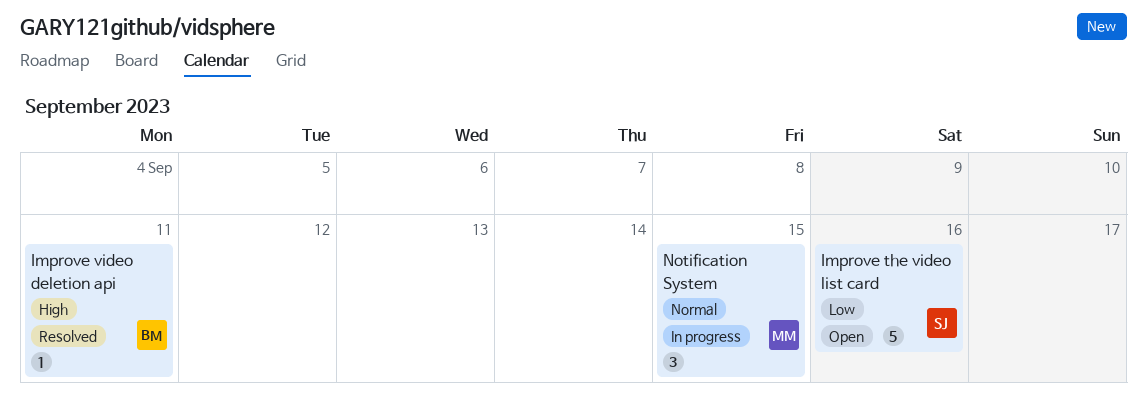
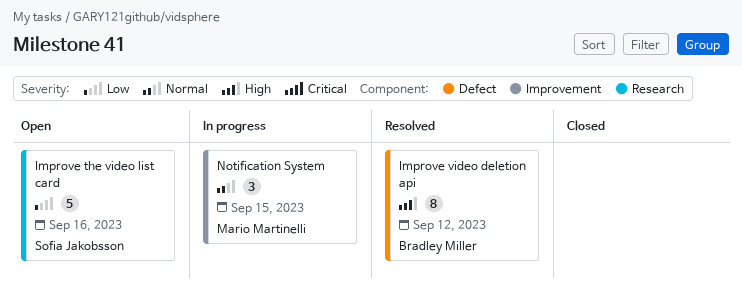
Improve video deletion api, estimate: 1 -> 8
Improve video deletion api, due: Sep 11 -> Sep 12

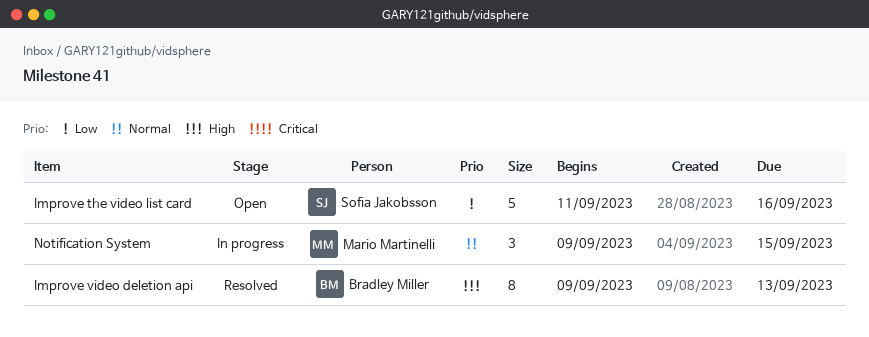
Improve video deletion api, due: Sep 12 -> Sep 13

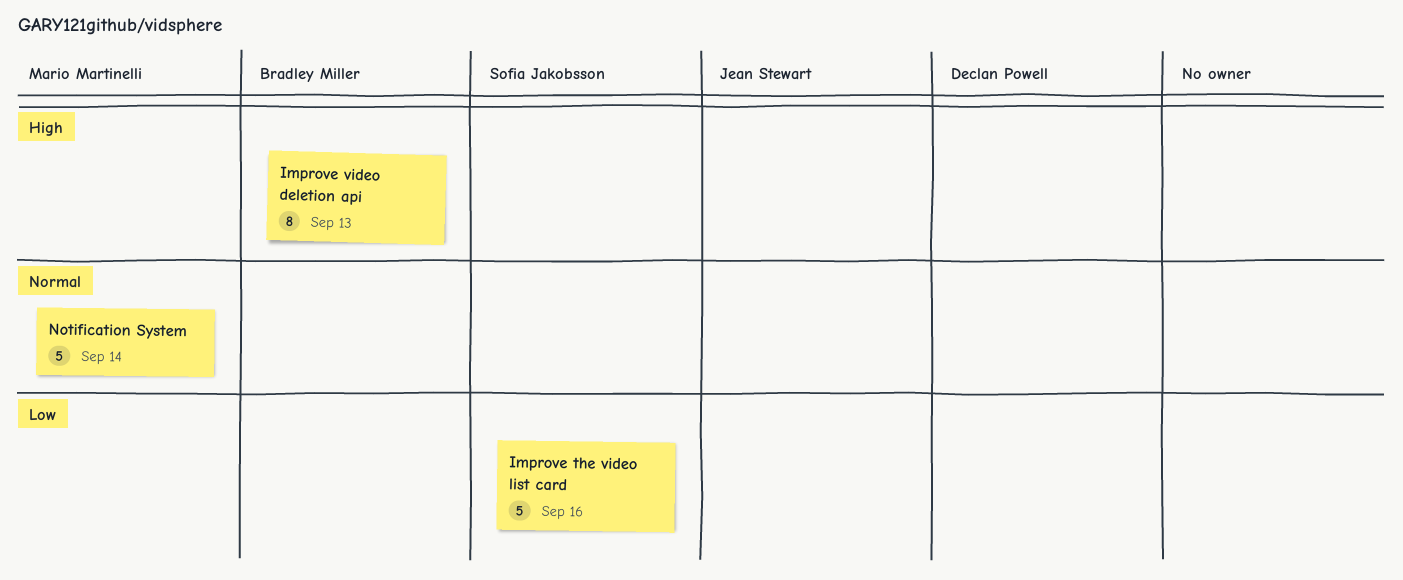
Notification System, estimate: 3 -> 5
Notification System, due: Sep 15 -> Sep 14

